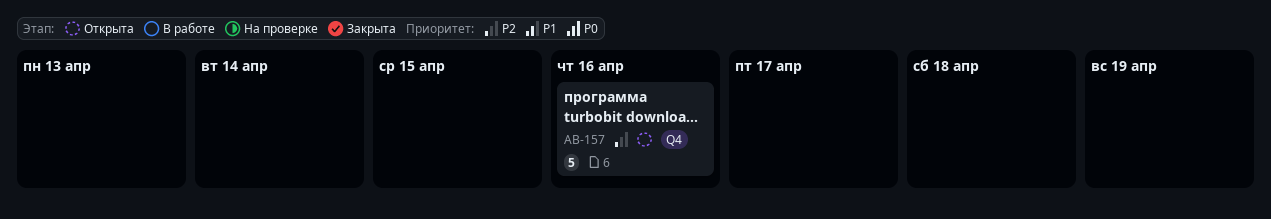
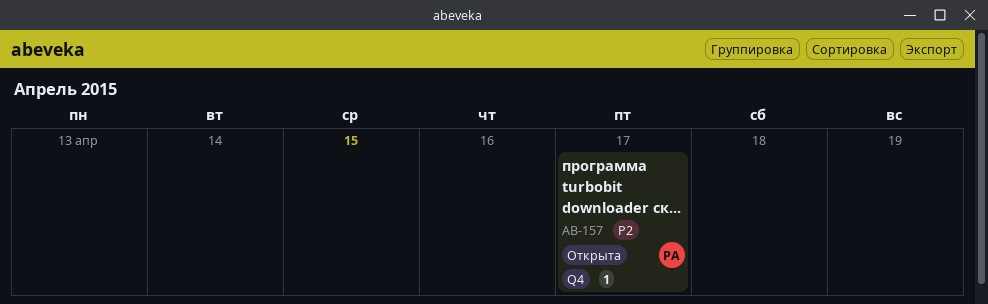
AB-157, estimate: 5 -> 1
AB-157, due: Apr 16 -> Apr 17

